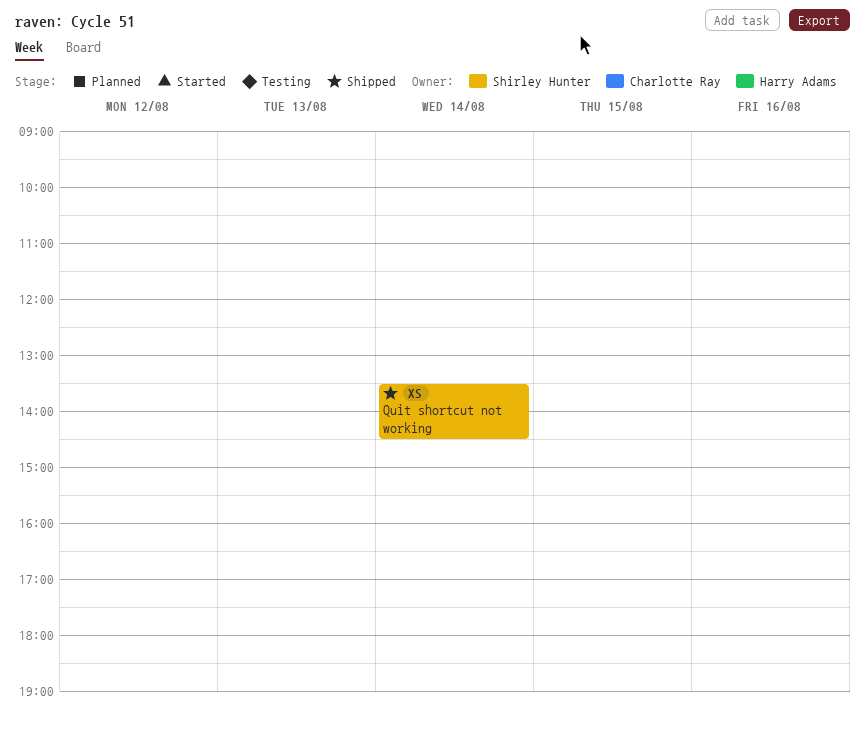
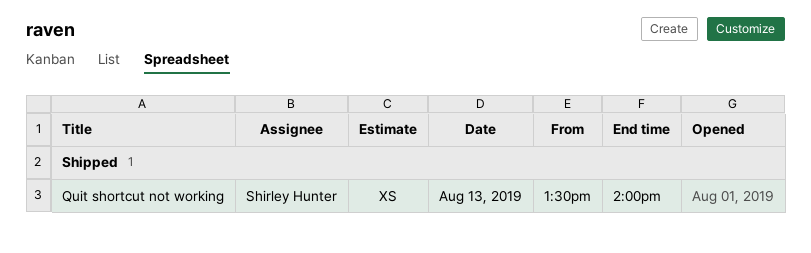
Quit shortcut not working, day: Aug 14 -> Aug 13
Quit shortcut not working, ends: 14:30 -> 14:00

